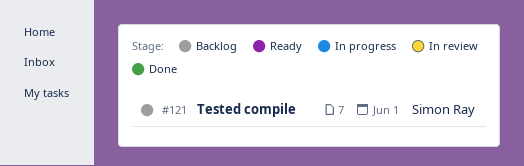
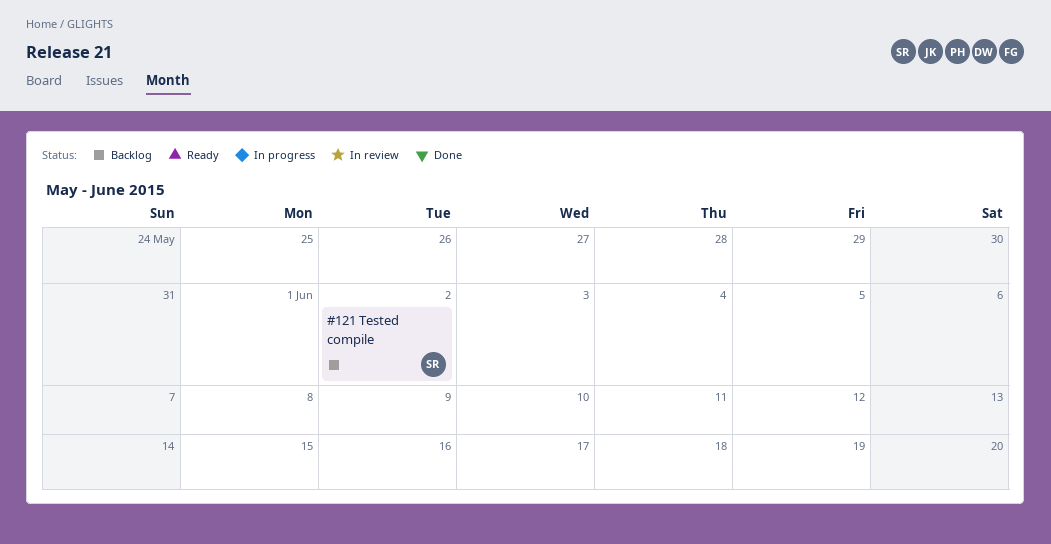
#121, due: Jun 1 -> Jun 2

